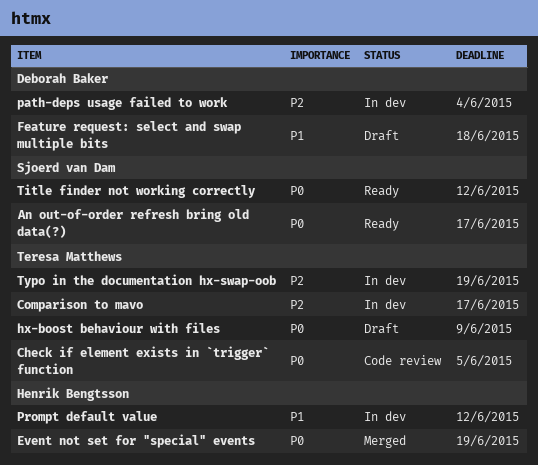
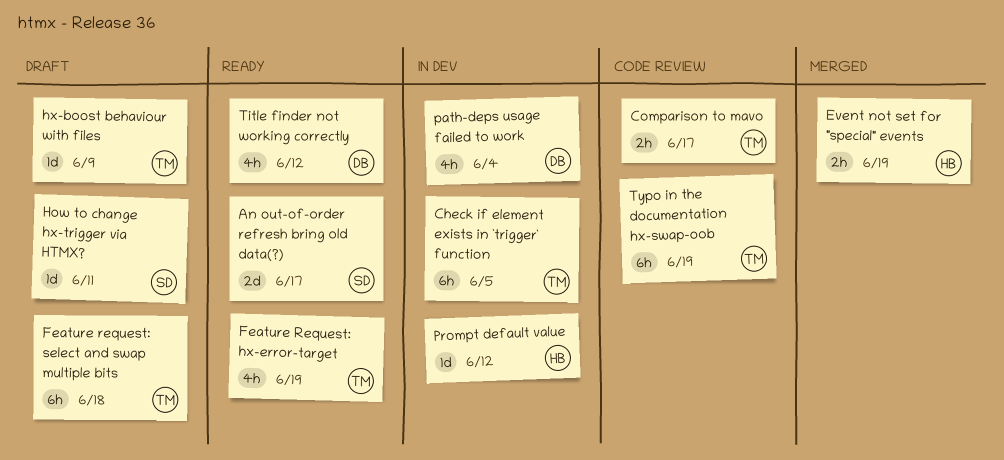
Check if element exists in `trigger` function, status: Code review -> In dev
Comparison to mavo, status: In dev -> Code review
Feature Request: hx-error-target: none -> present
Feature request: select and swap multiple bits, owner: Deborah Baker -> Teresa Matthews
How to change hx-trigger via HTMX?: none -> present
Title finder not working correctly, owner: Sjoerd van Dam -> Deborah Baker
Typo in the documentation hx-swap-oob, status: In dev -> Code review

